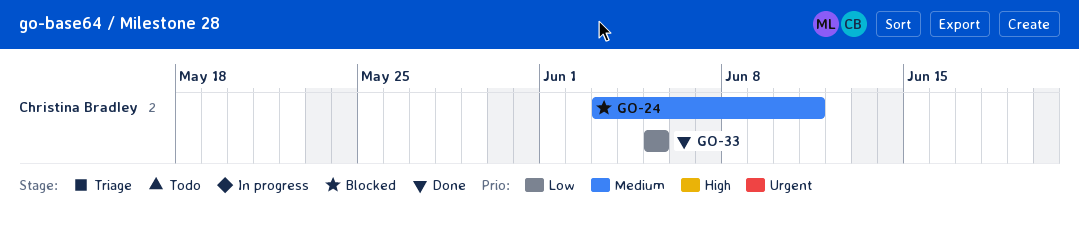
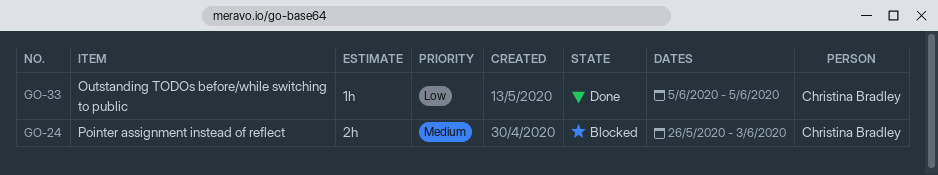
GO-24, start: Jun 3 -> May 26
GO-24, due: Jun 11 -> Jun 3

